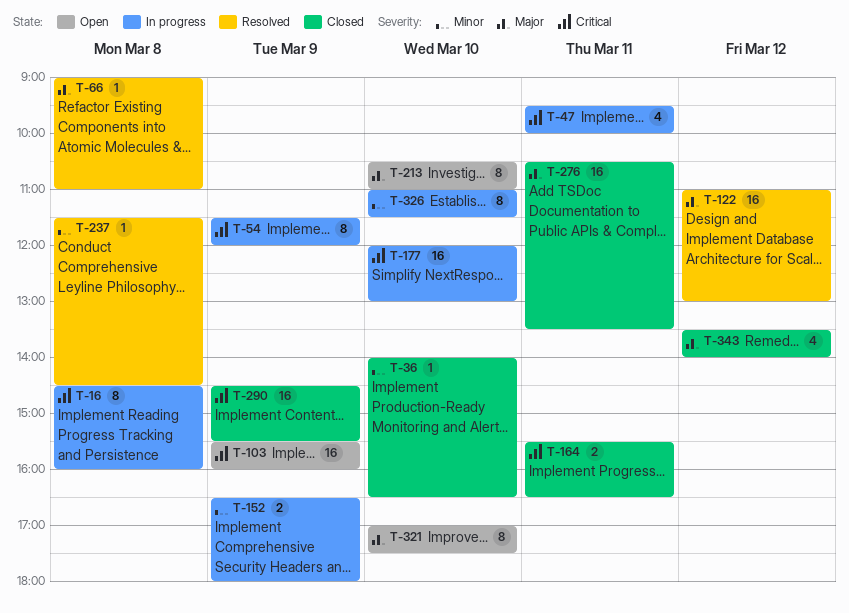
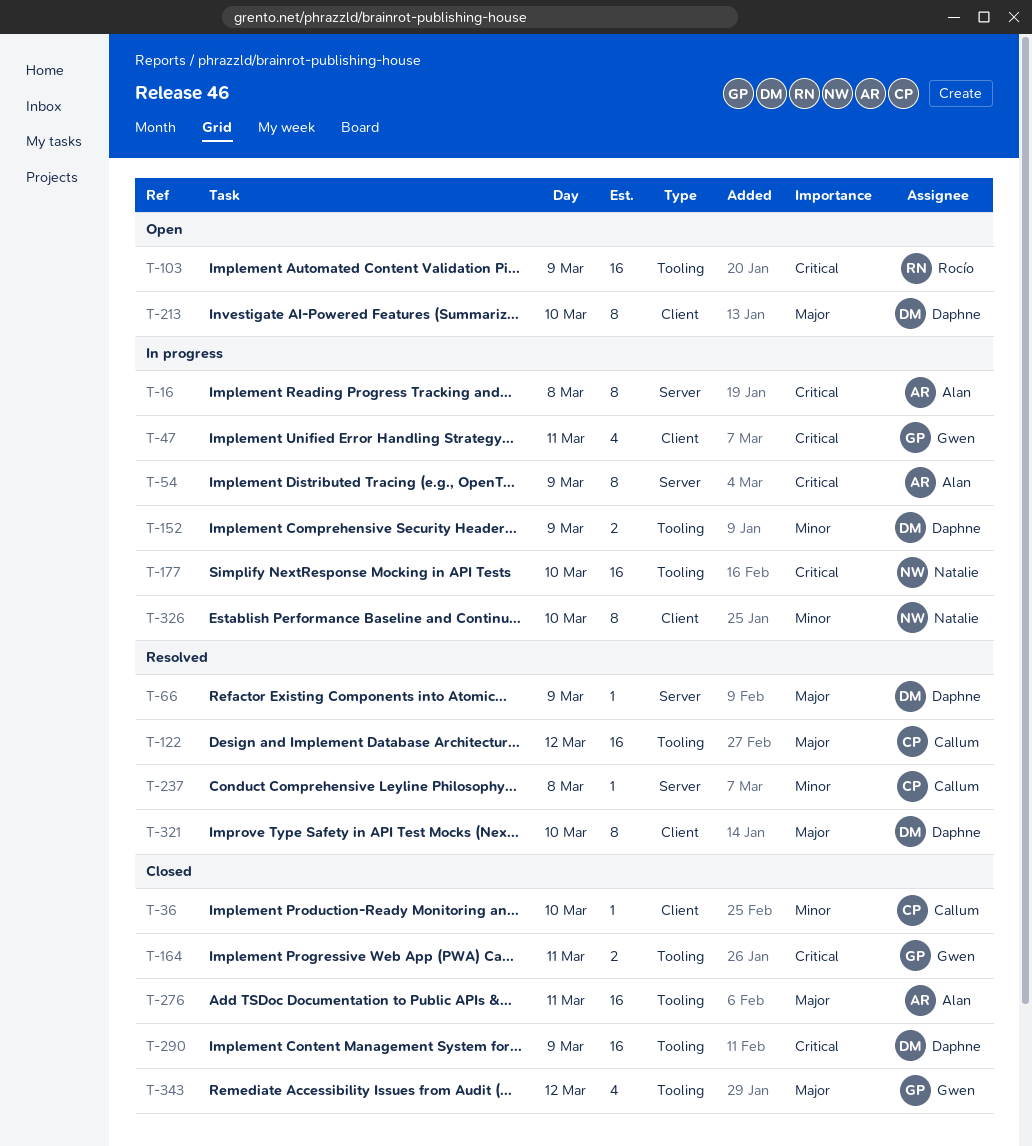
T-66, day: Mar 8 -> Mar 9
T-321, status: Open -> Resolved

